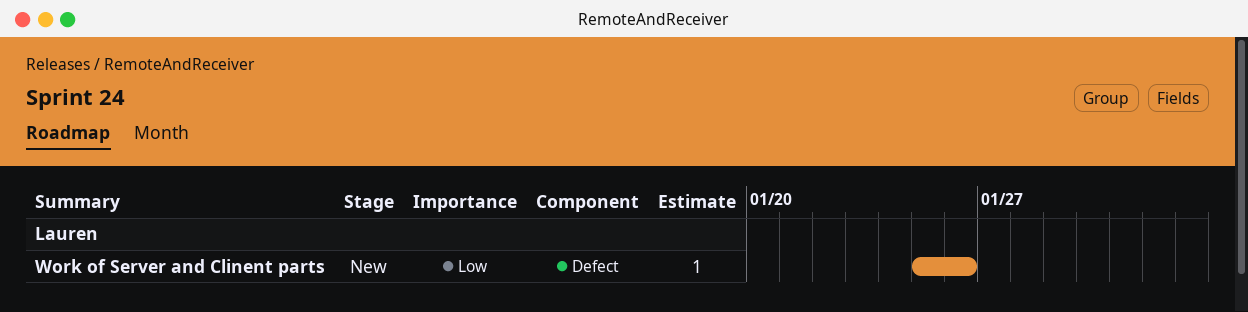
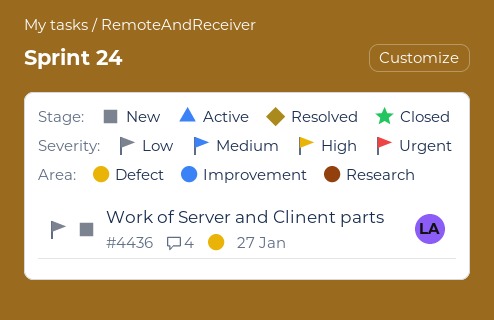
Work of Server and Clinent parts, due: Jan 26 -> Jan 27

